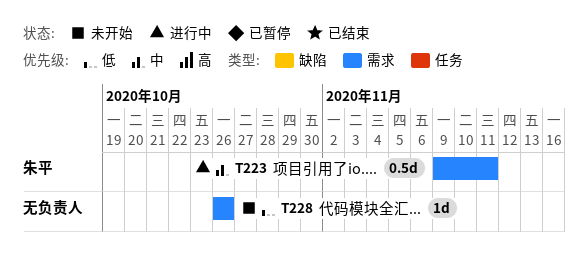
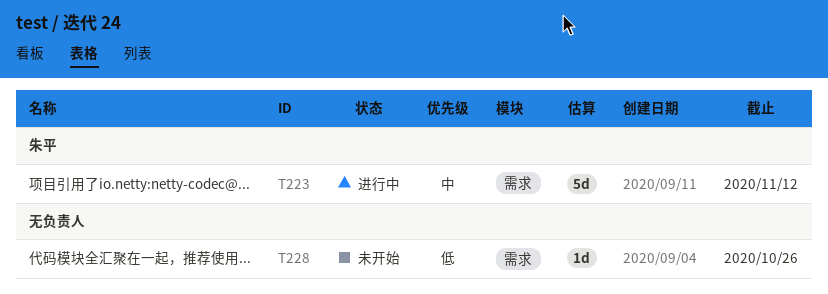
T223, estimate: 0.5d -> 5d
T223, due: Nov 11 -> Nov 12

